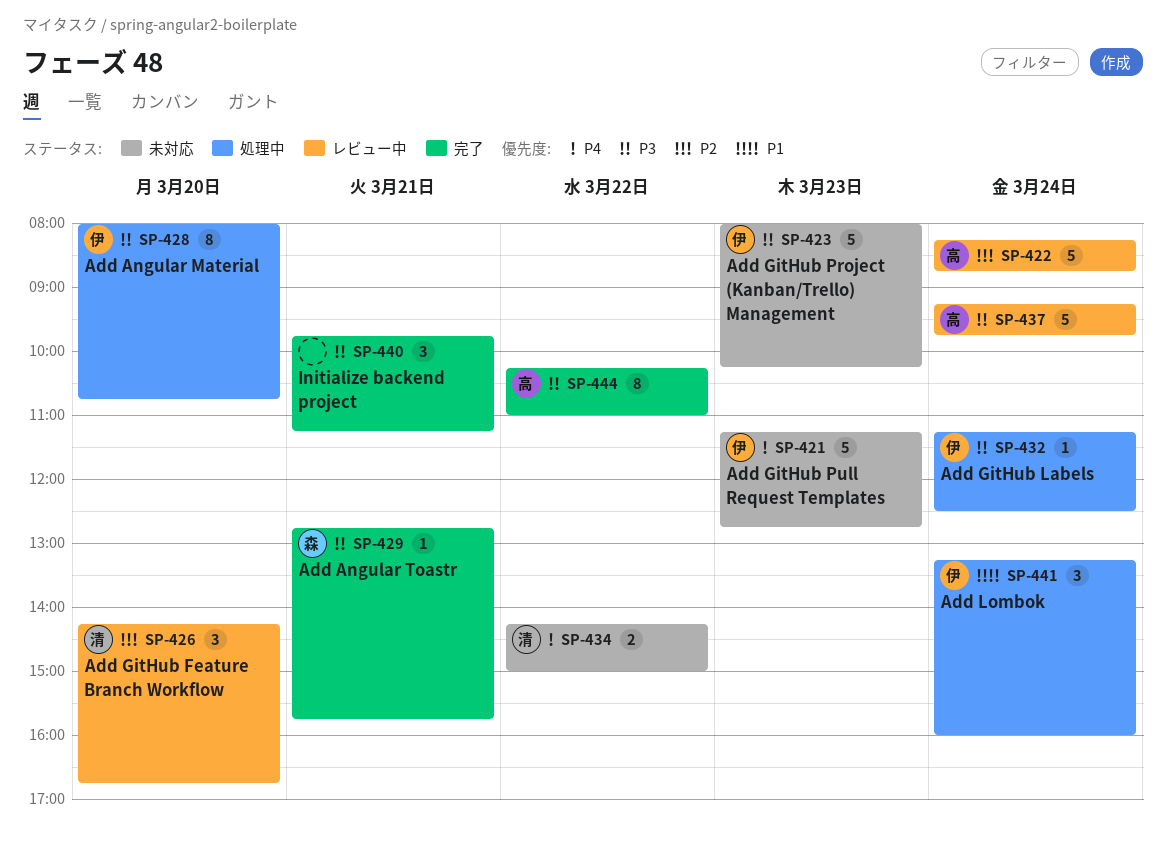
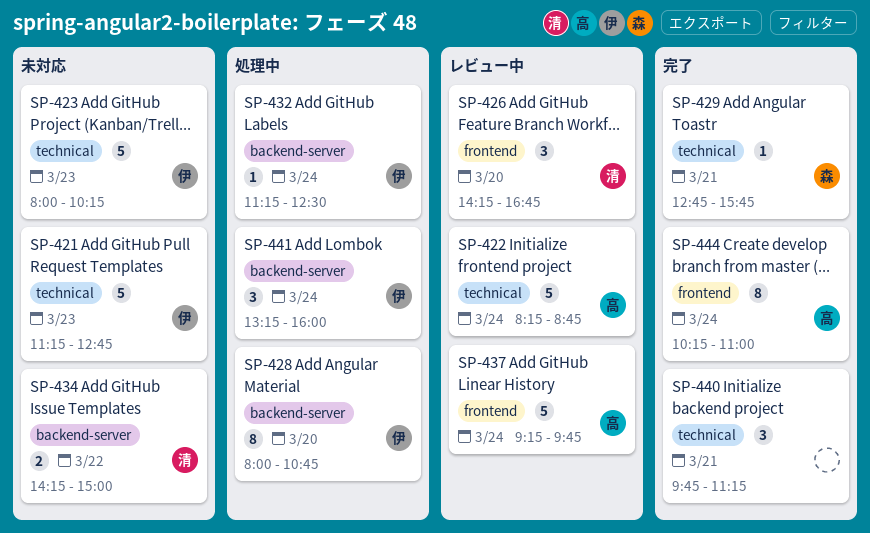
SP-444, day: Mar 22 -> Mar 24

